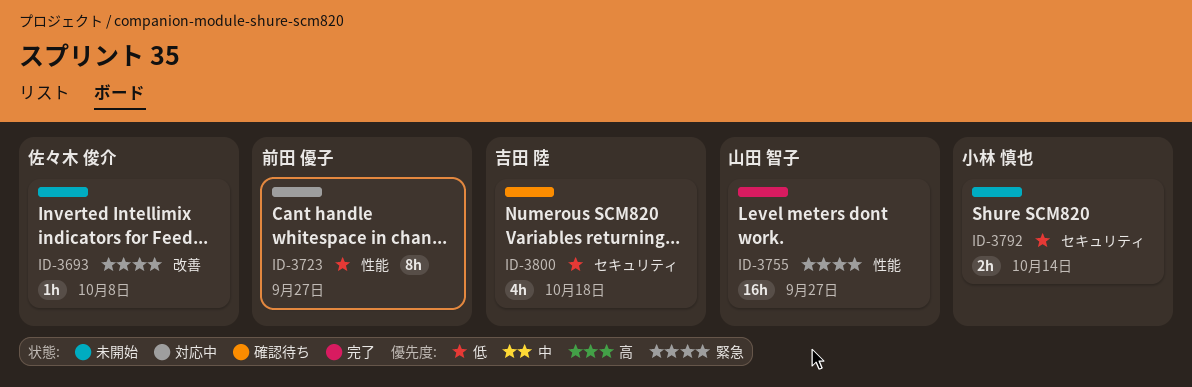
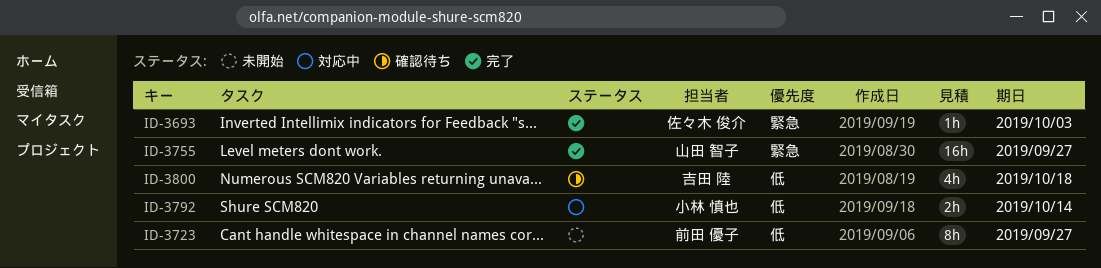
ID-3693, status: 未開始 -> 完了
ID-3693, due: Oct 8 -> Oct 3
ID-3723, status: 対応中 -> 未開始
ID-3792, status: 未開始 -> 対応中

